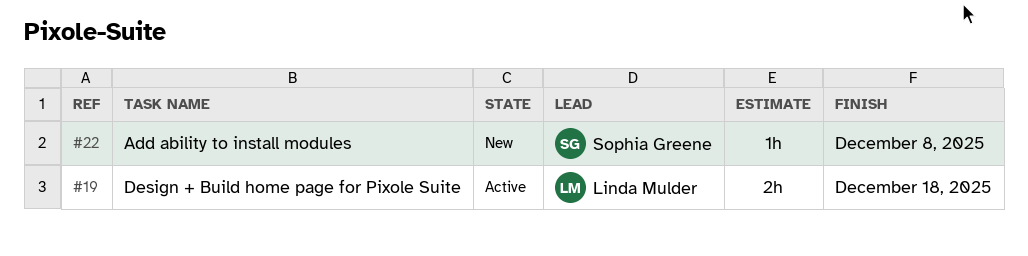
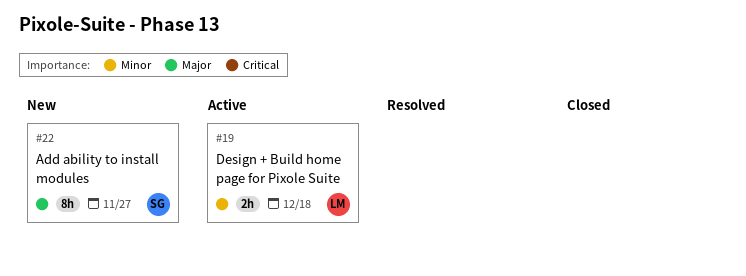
#22, estimate: 1h -> 8h
#22, due: Dec 8 -> Nov 27

